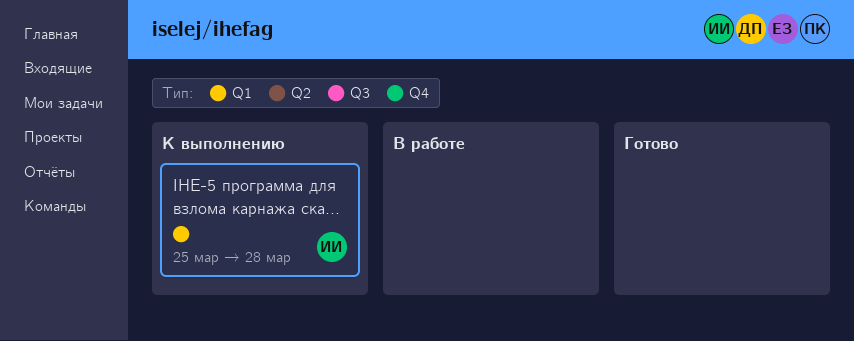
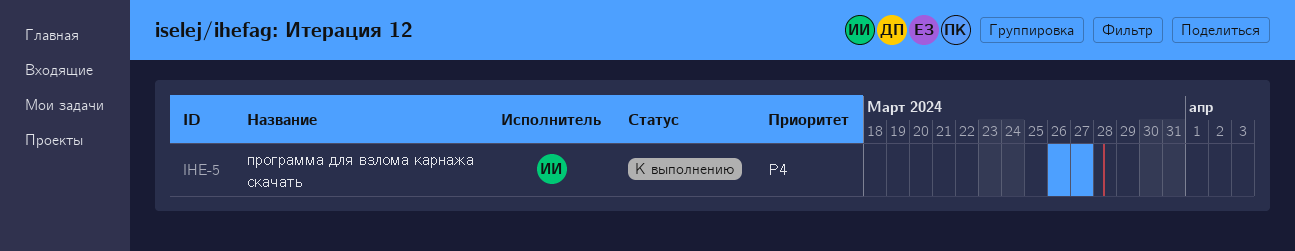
IHE-5, start: Mar 25 -> Mar 26
IHE-5, due: Mar 28 -> Mar 27

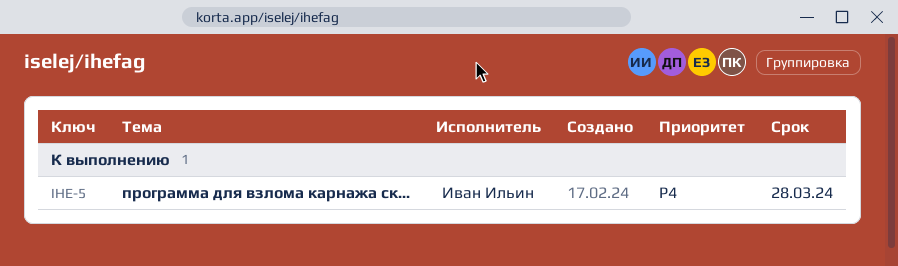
IHE-5, due: Mar 27 -> Mar 28

